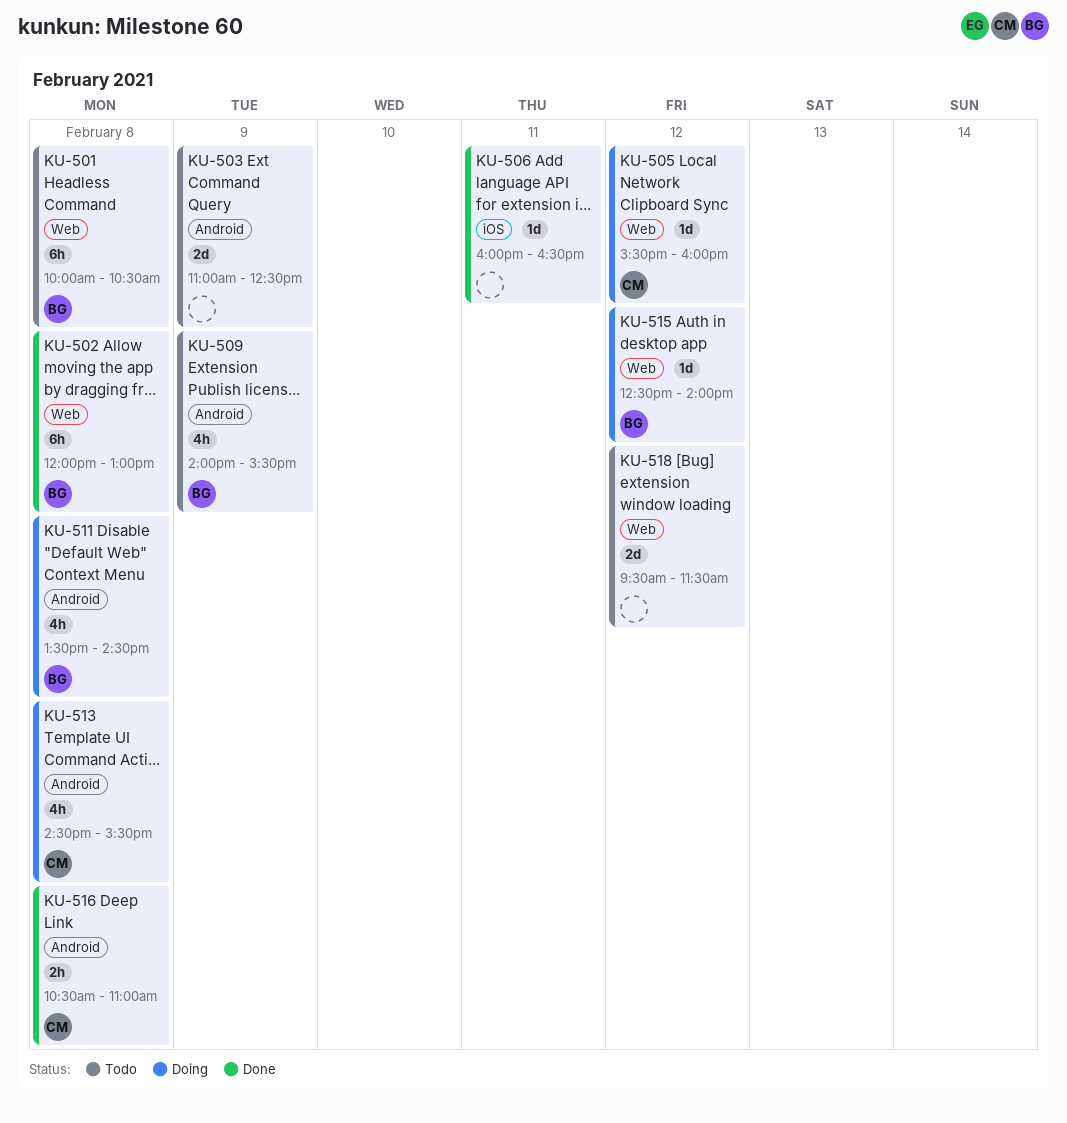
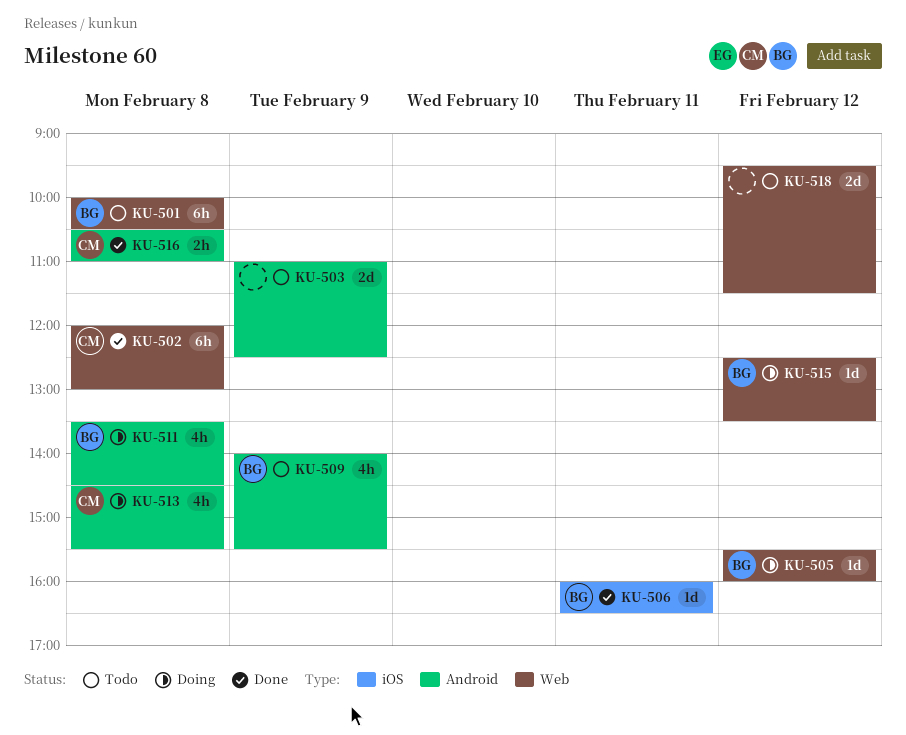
KU-502, owner: BG -> CM
KU-505, owner: CM -> BG
KU-506, owner: none -> BG
KU-515, ends: 14:00 -> 13:30

